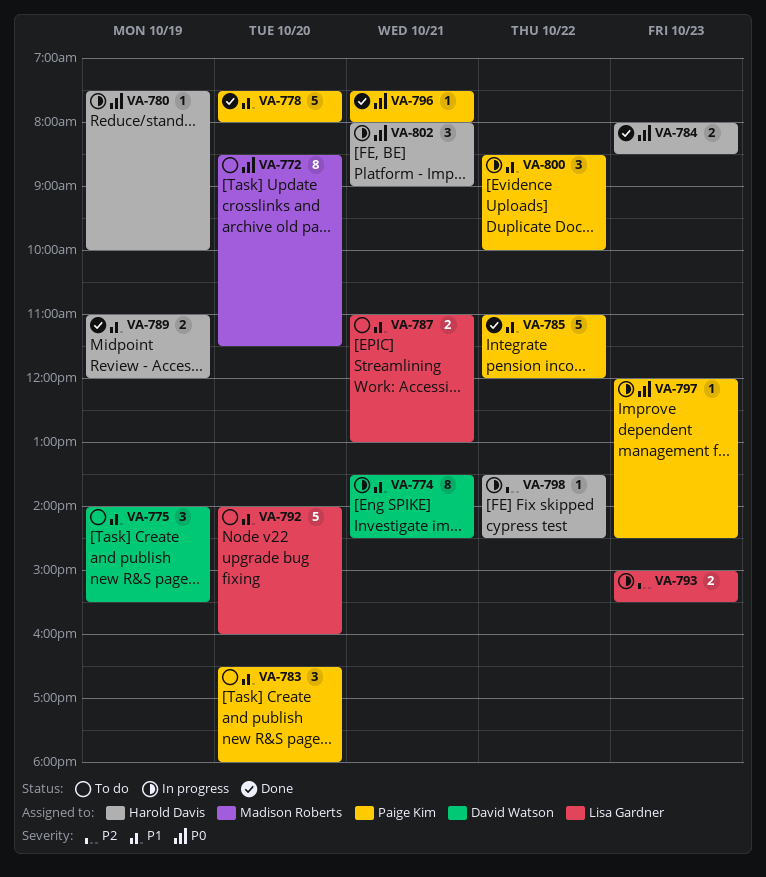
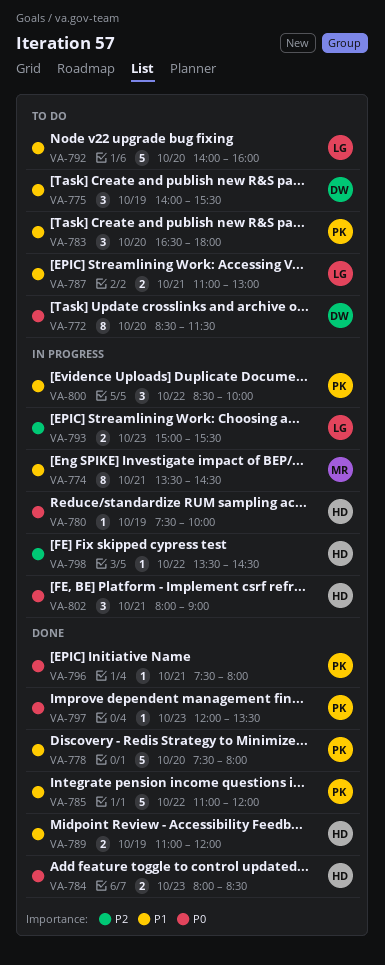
VA-772, owner: Madison Roberts -> David Watson
VA-774, owner: David Watson -> Madison Roberts
VA-797, status: In progress -> Done
VA-797, ends: 14:30 -> 13:30

